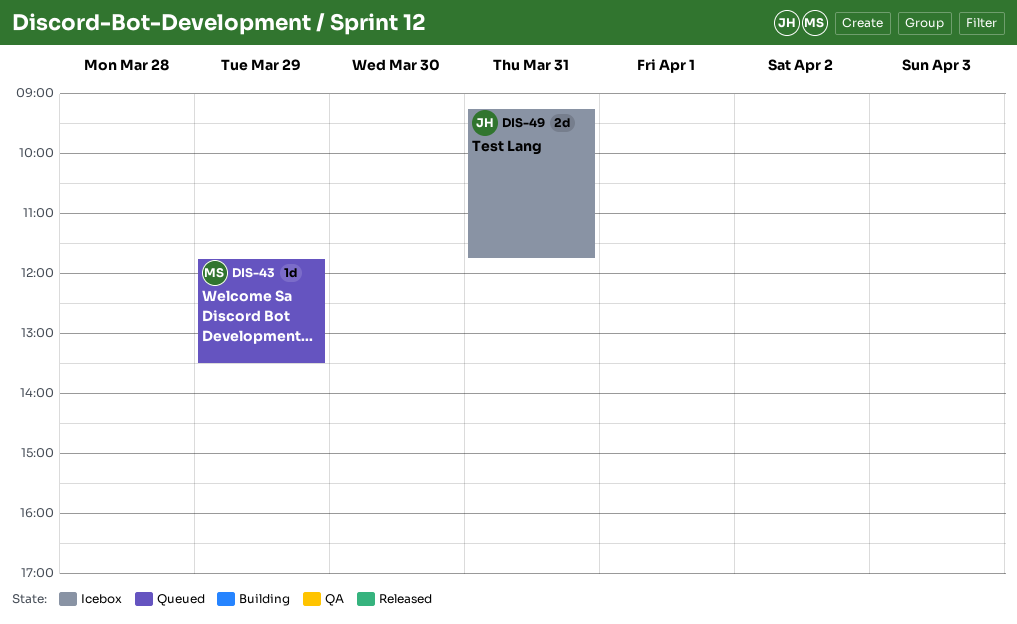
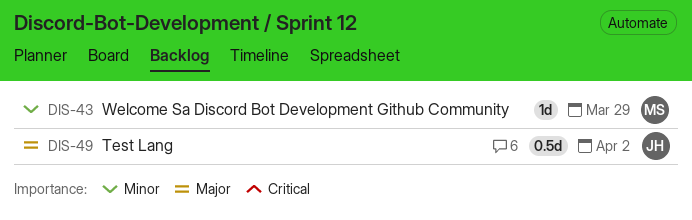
DIS-49, estimate: 2d -> 0.5d
DIS-49, day: Mar 31 -> Apr 2

